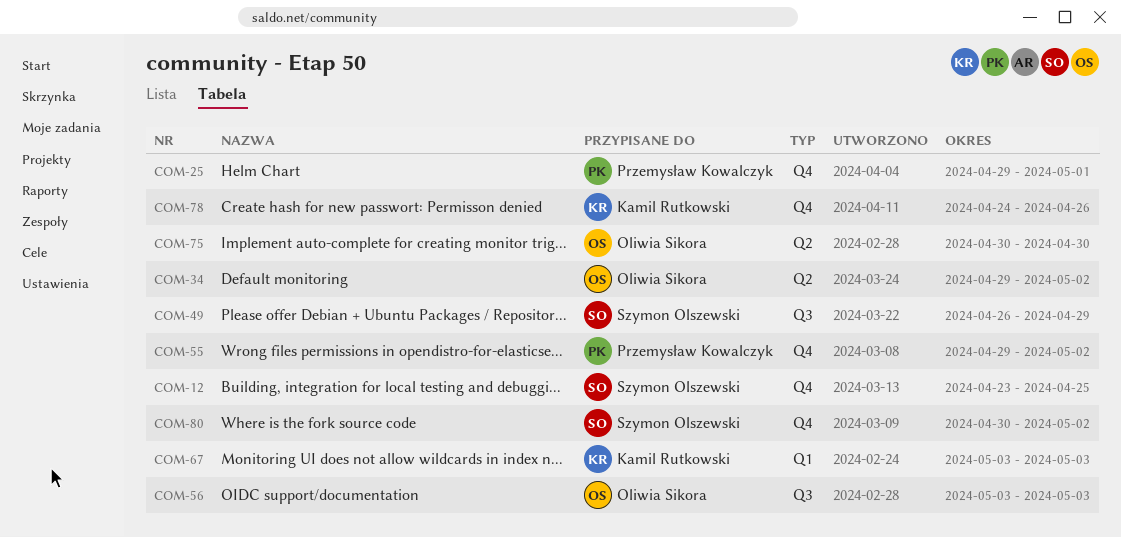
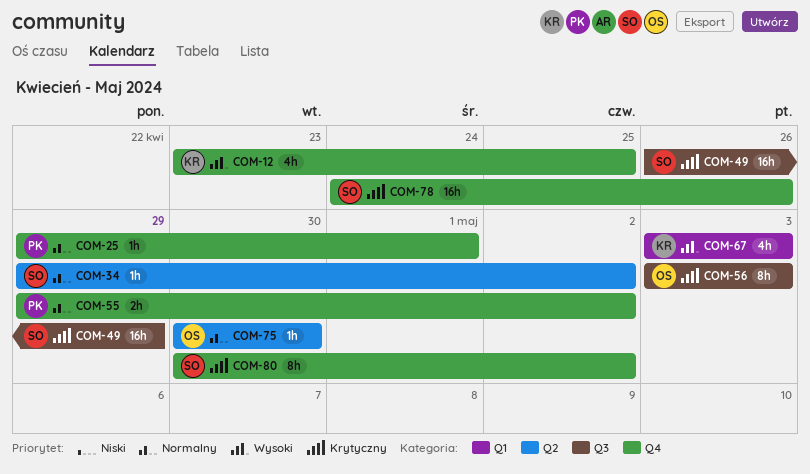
COM-12, owner: Szymon Olszewski -> Kamil Rutkowski
COM-34, owner: Oliwia Sikora -> Szymon Olszewski
COM-78, owner: Kamil Rutkowski -> Szymon Olszewski

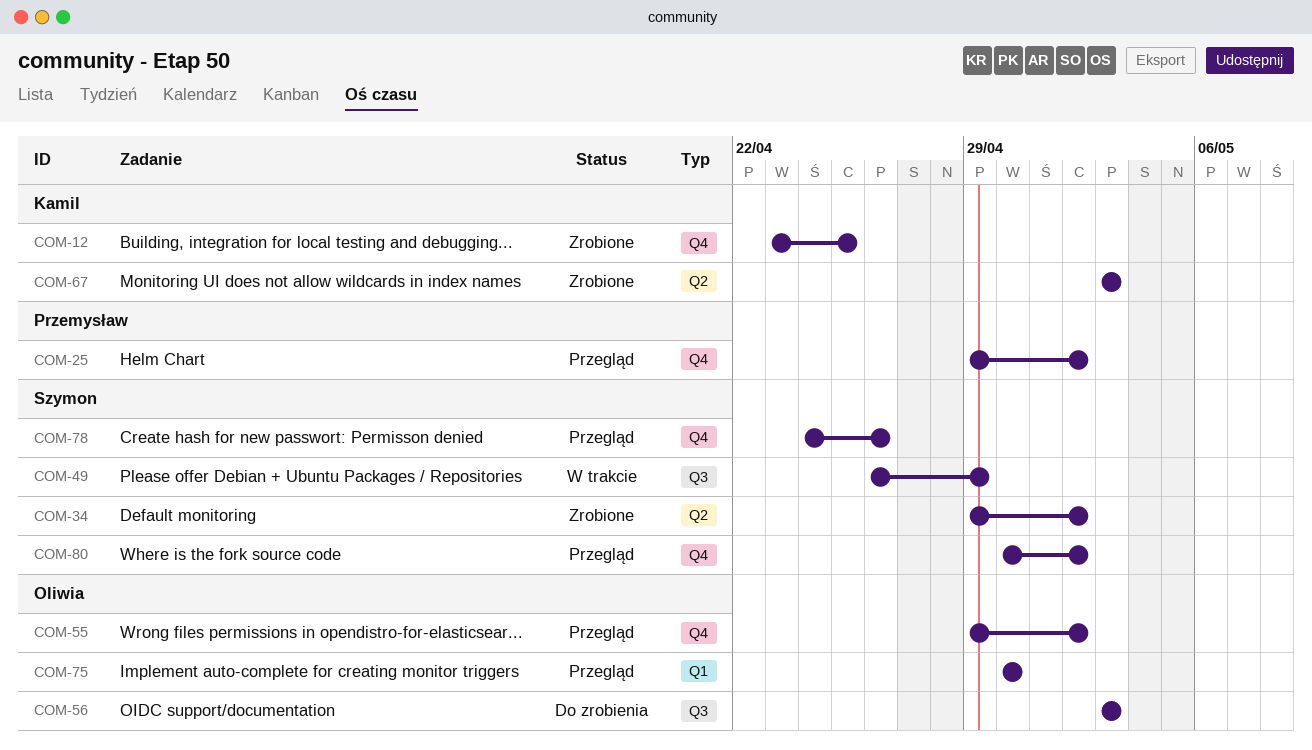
COM-25, due: May 1 -> May 2
COM-55, owner: Przemysław -> Oliwia
COM-67, label: Q1 -> Q2
COM-75, label: Q2 -> Q1

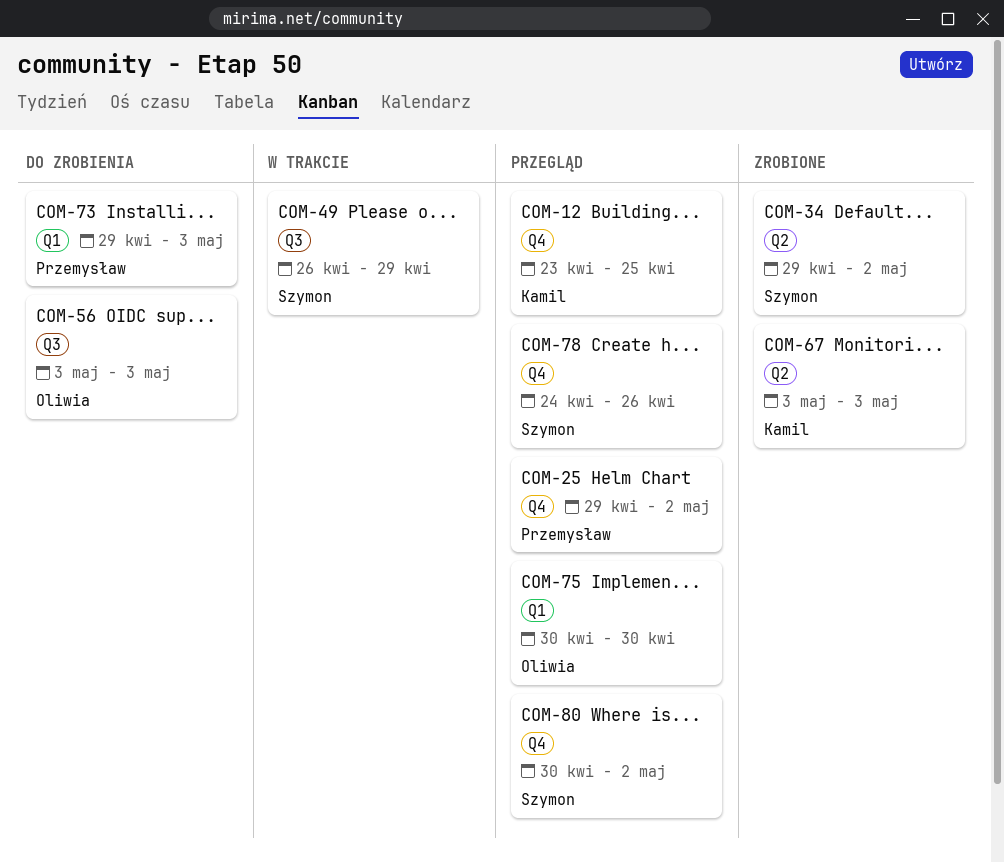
COM-12, status: Zrobione -> Przegląd
COM-55: present -> none
COM-73: none -> present

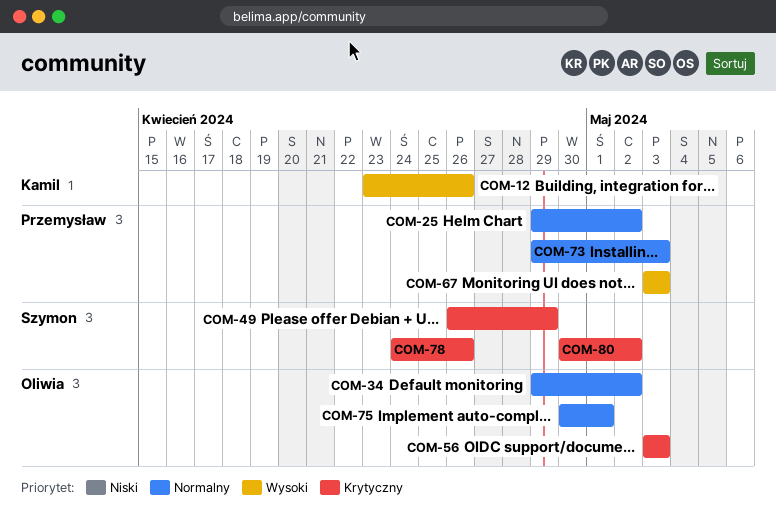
COM-12, due: Apr 25 -> Apr 26
COM-34, owner: Szymon -> Oliwia
COM-67, owner: Kamil -> Przemysław
COM-75, due: Apr 30 -> May 1

